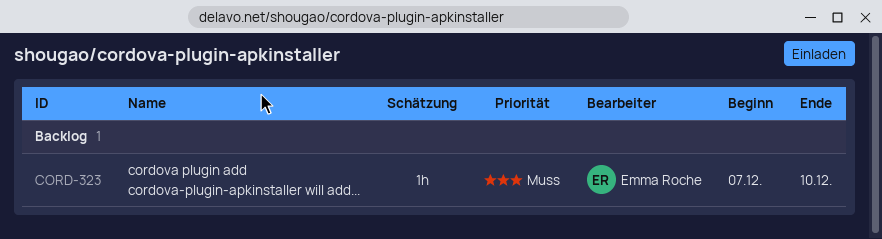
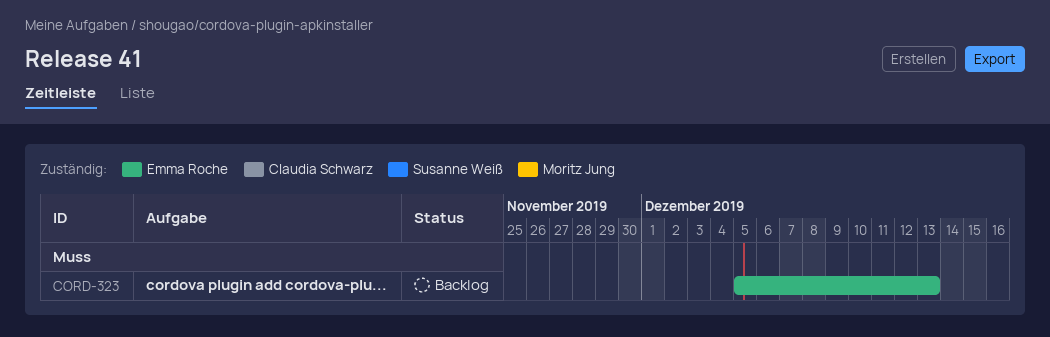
CORD-323, start: Dec 7 -> Dec 5
CORD-323, due: Dec 10 -> Dec 13

